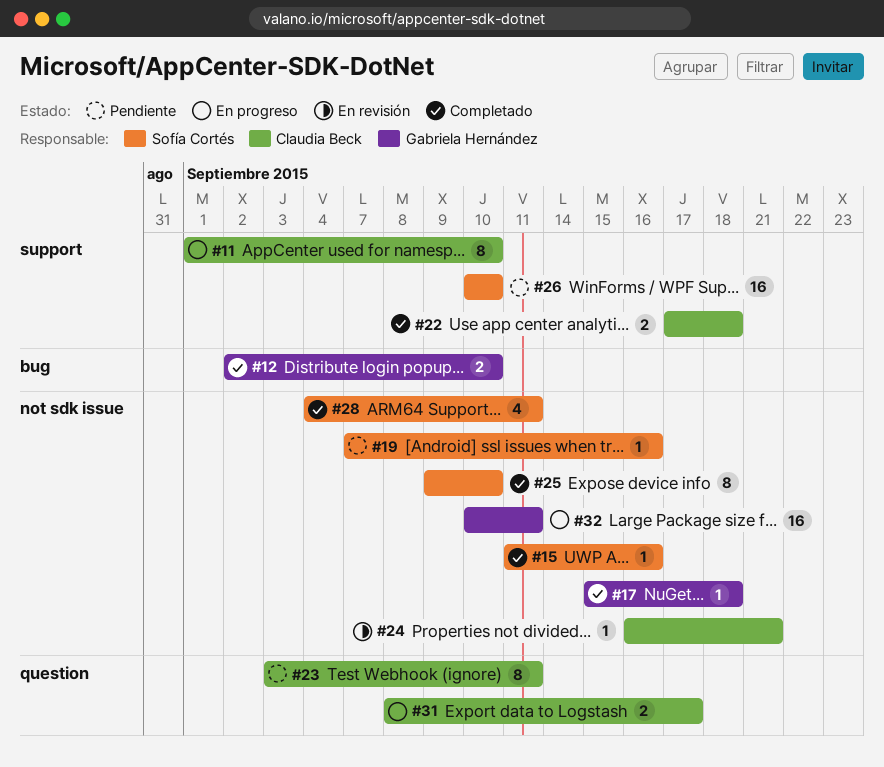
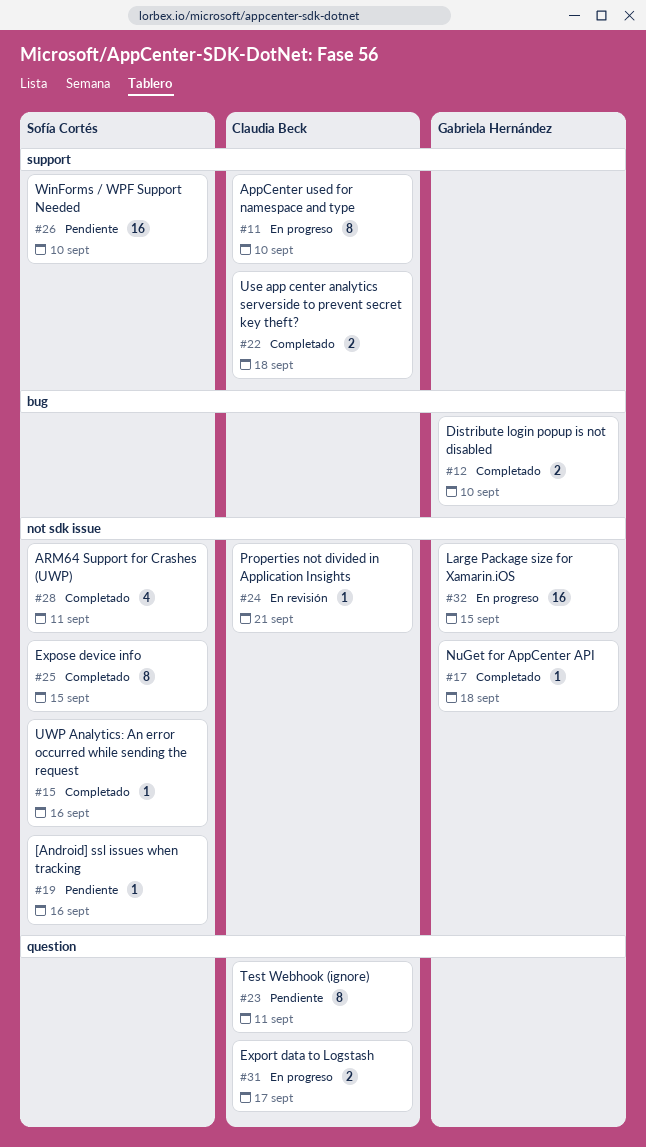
#25, due: Sep 10 -> Sep 15
#32, due: Sep 11 -> Sep 15

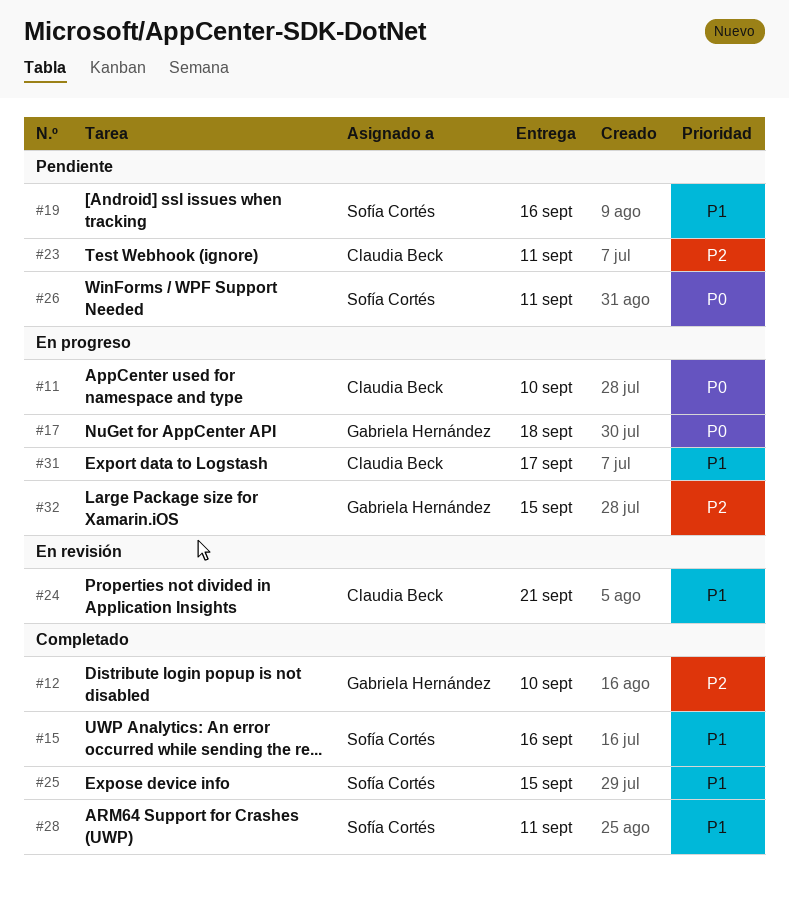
#17, status: Completado -> En progreso
#22: present -> none
#26, due: Sep 10 -> Sep 11

